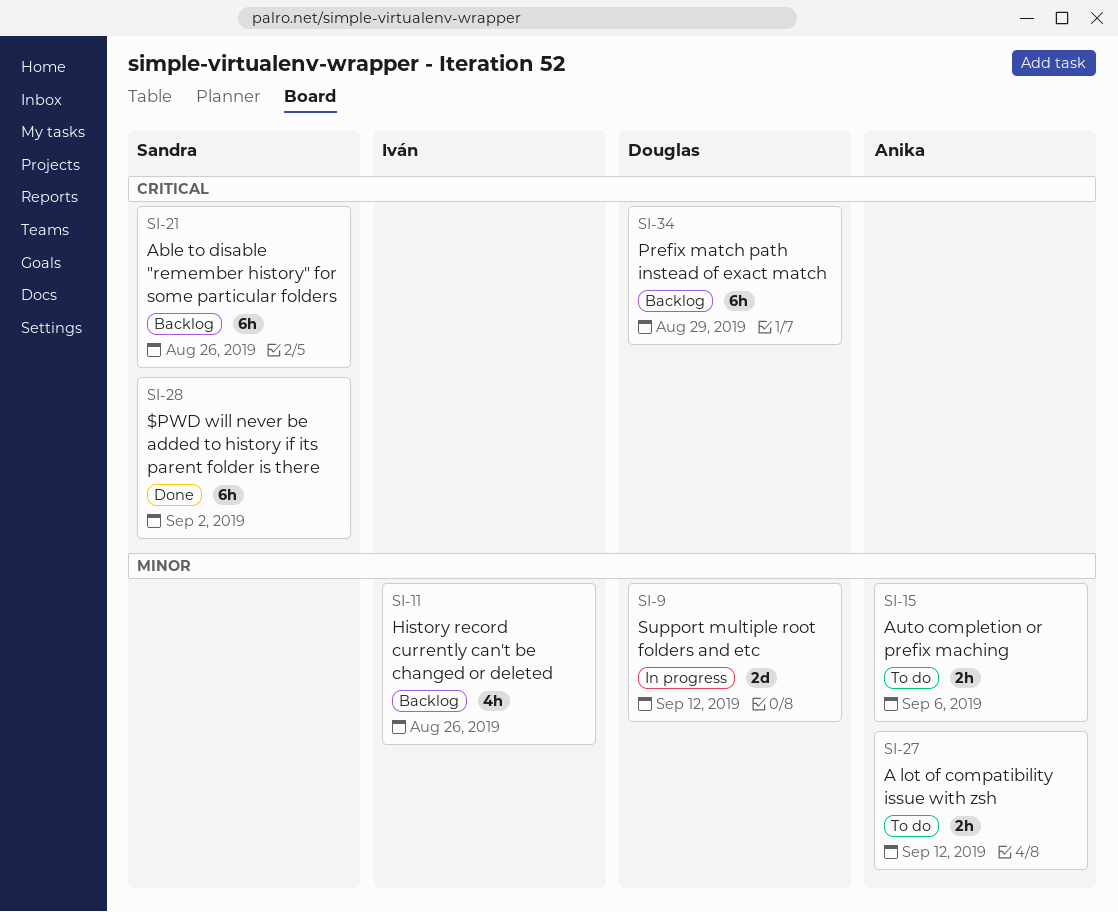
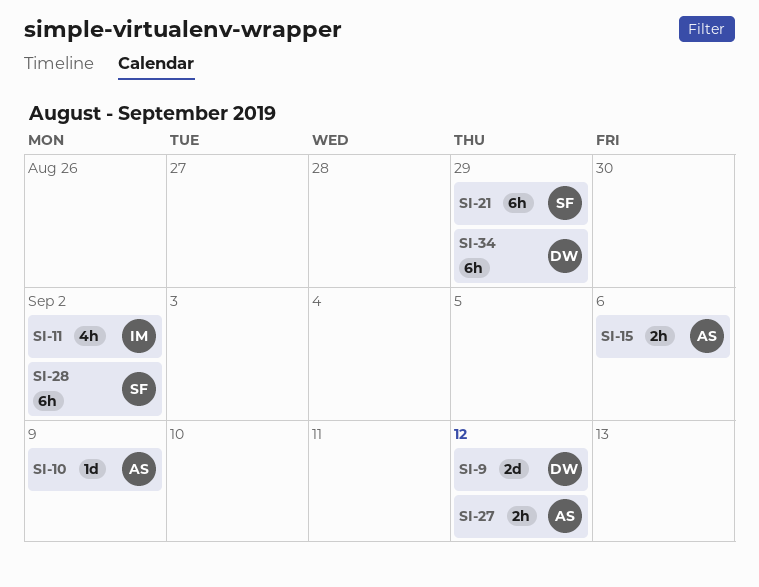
SI-10: none -> present
SI-11, due: Aug 26 -> Sep 2
SI-21, due: Aug 26 -> Aug 29

